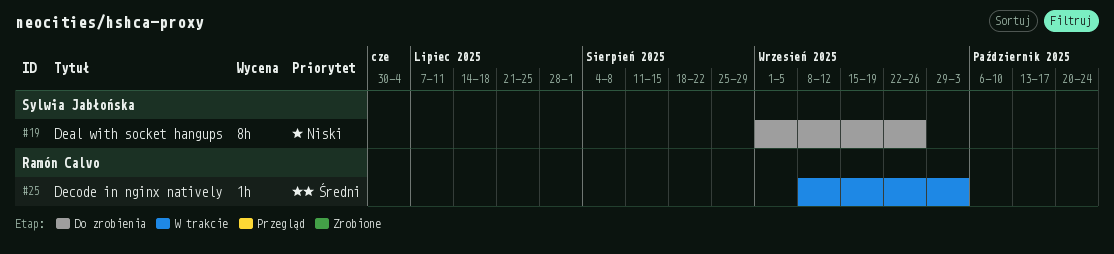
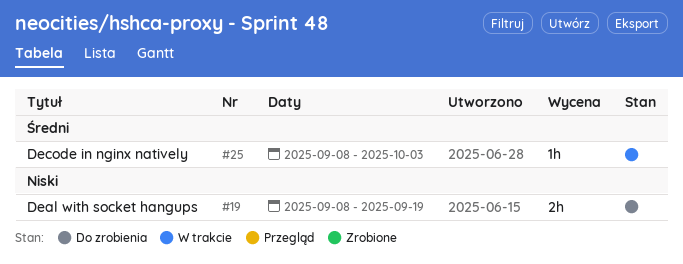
#19, estimate: 8h -> 2h
#19, start: Sep 1 -> Sep 8
#19, due: Sep 26 -> Sep 19

